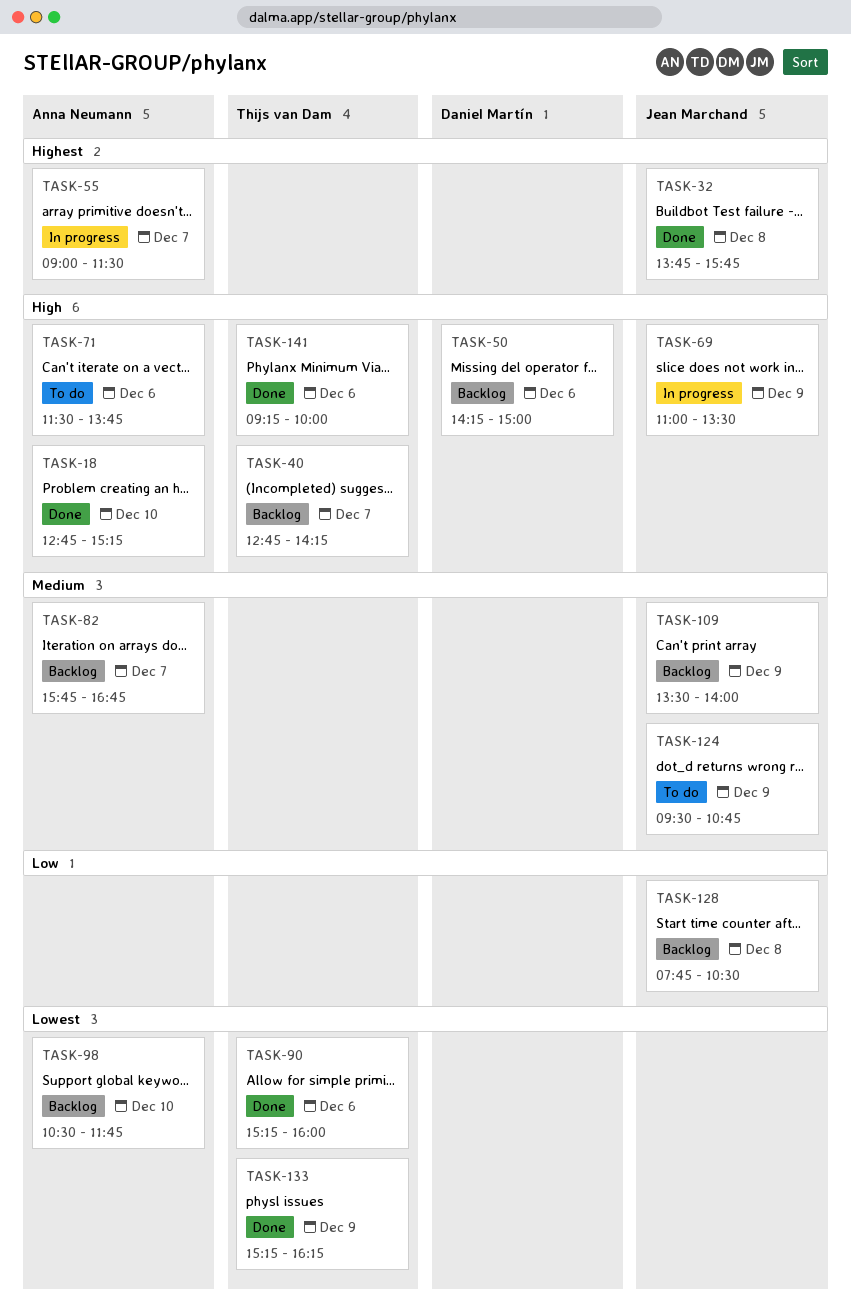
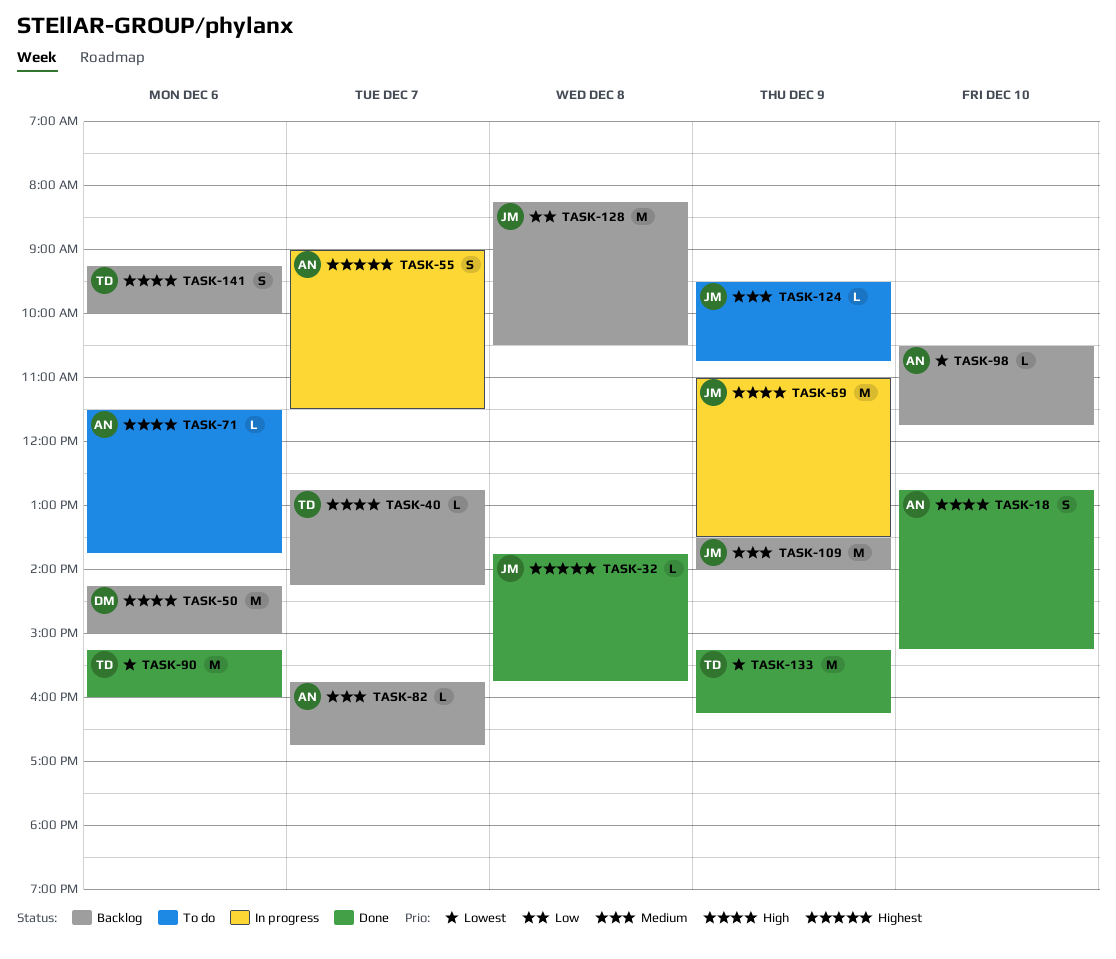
TASK-128, begins: 07:45 -> 08:15
TASK-141, status: Done -> Backlog

